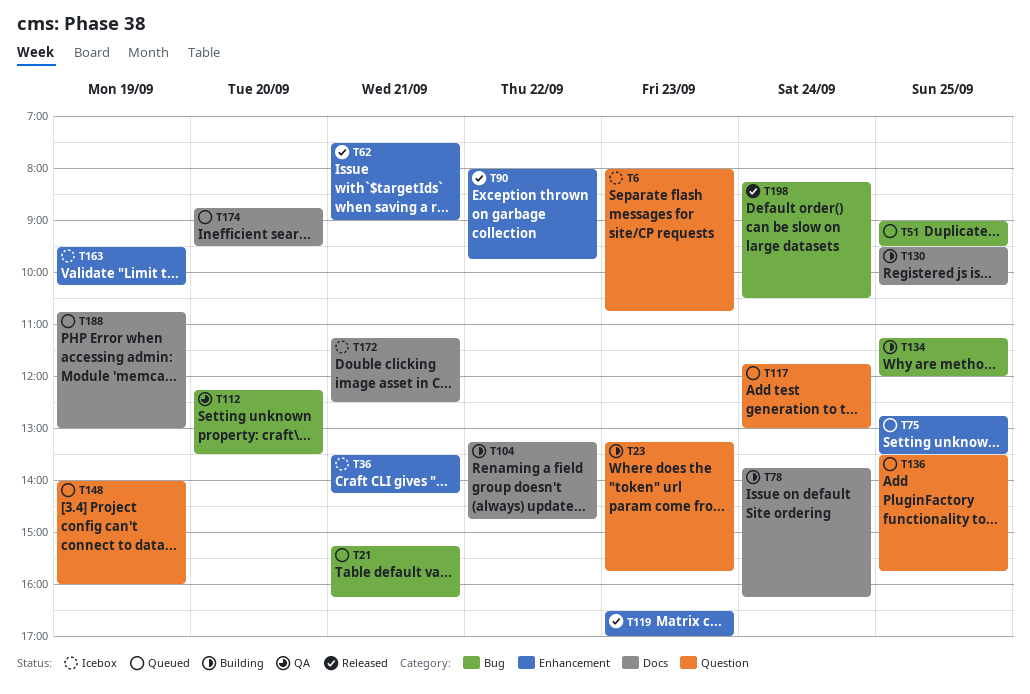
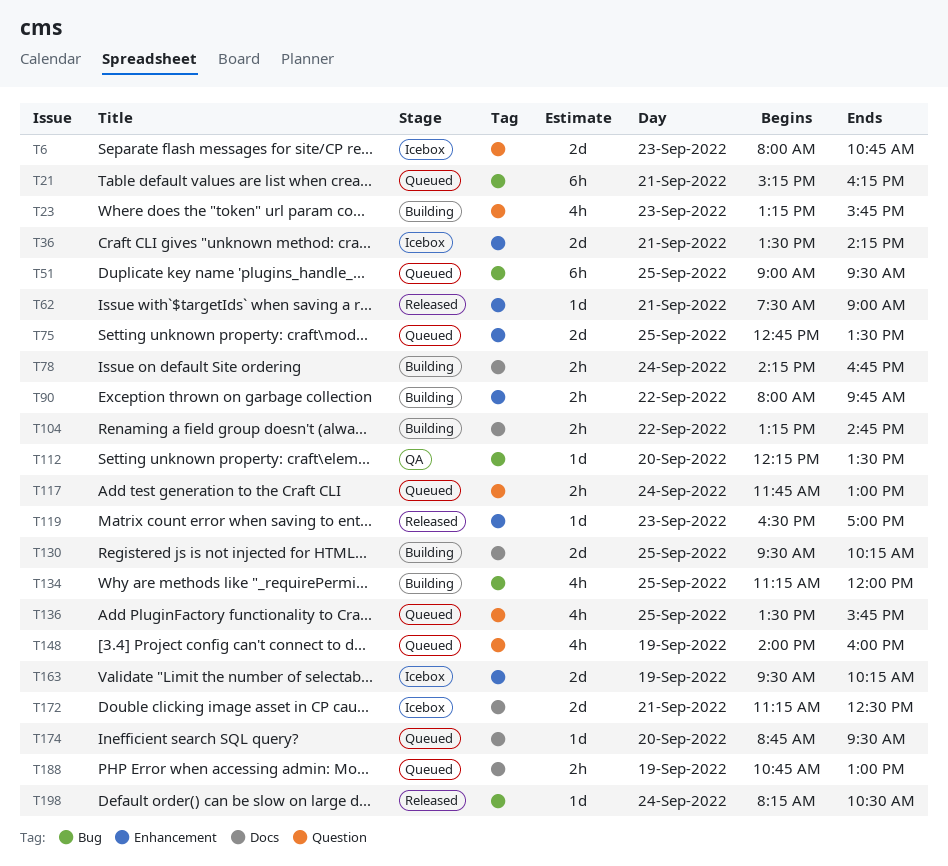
T78, begins: 13:45 -> 14:15
T78, ends: 16:15 -> 16:45
T90, status: Released -> Building

